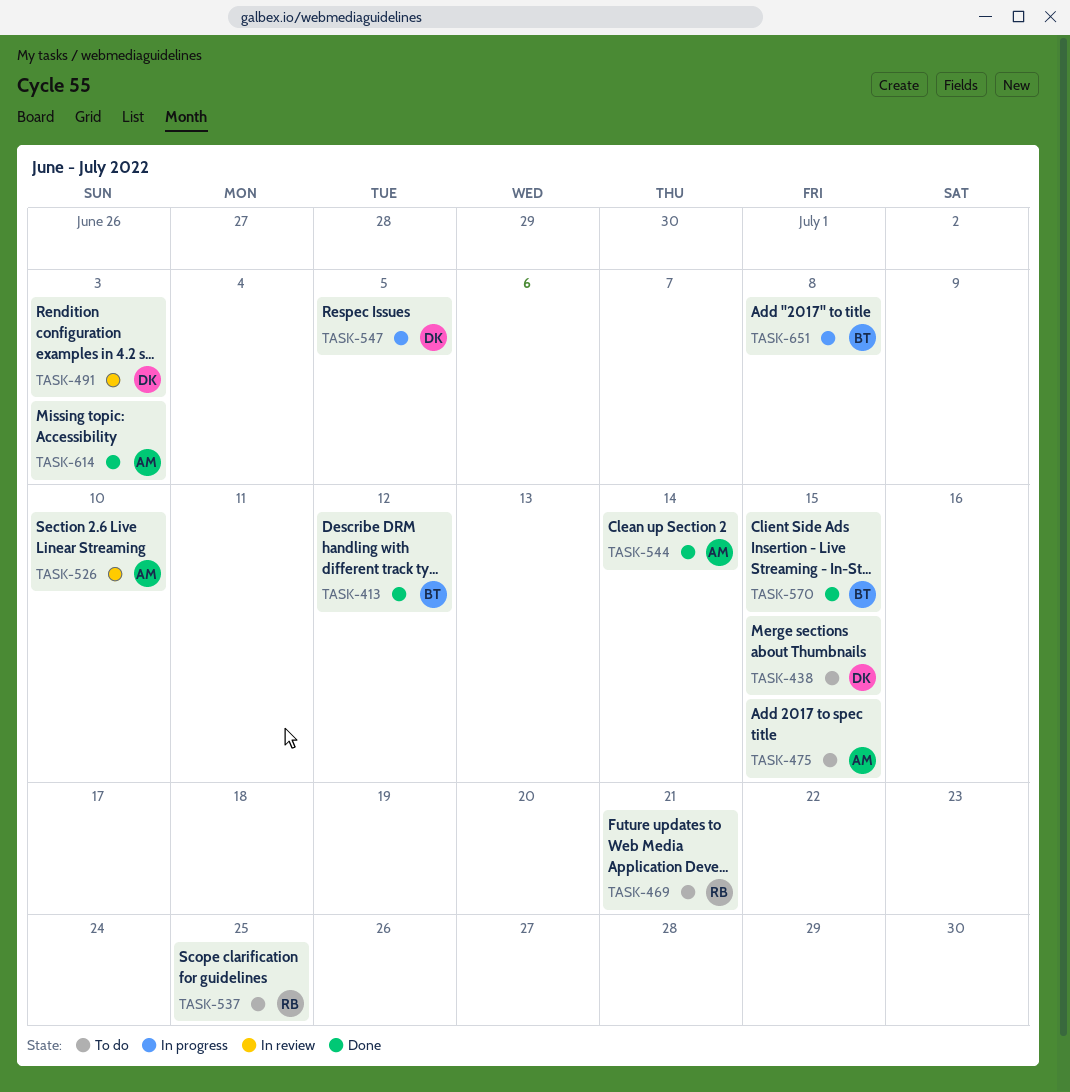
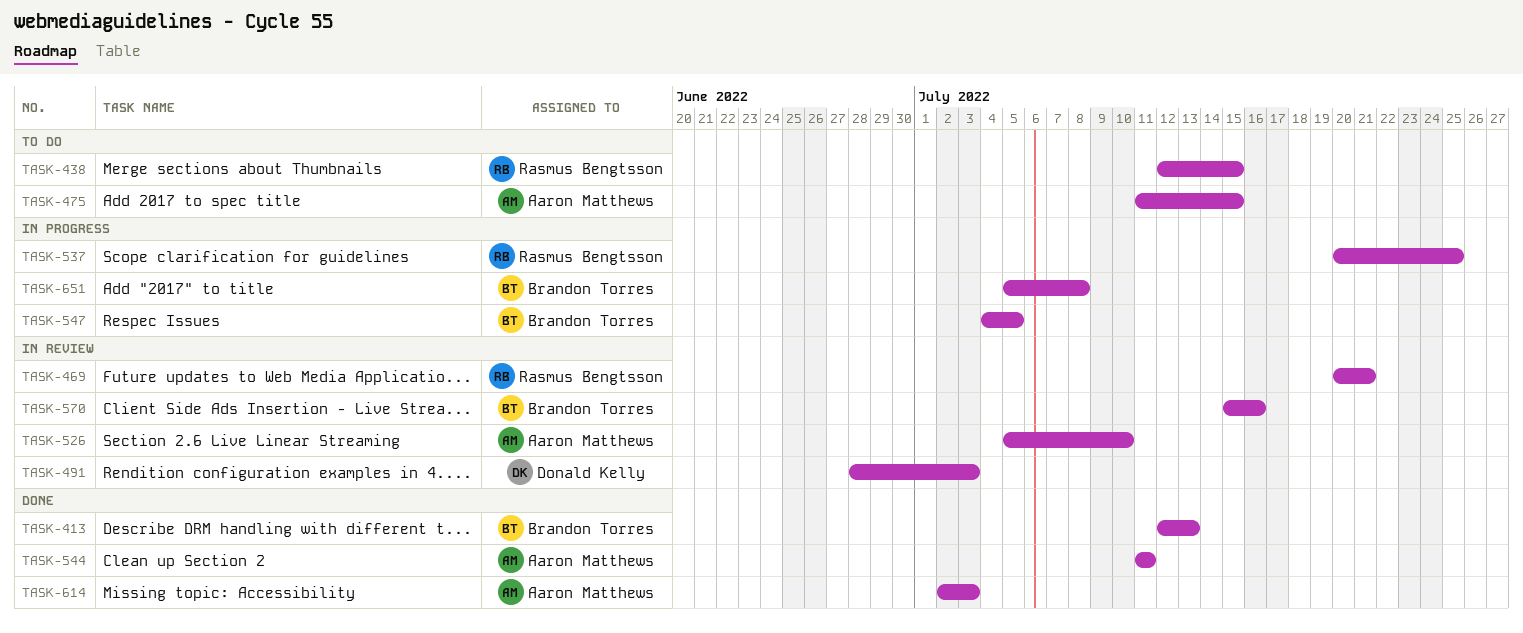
TASK-413, due: Jul 12 -> Jul 13
TASK-438, owner: Donald Kelly -> Rasmus Bengtsson
TASK-469, status: To do -> In review
TASK-537, status: To do -> In progress
TASK-544, due: Jul 14 -> Jul 11
TASK-547, owner: Donald Kelly -> Brandon Torres
TASK-570, status: Done -> In review
TASK-570, due: Jul 15 -> Jul 16

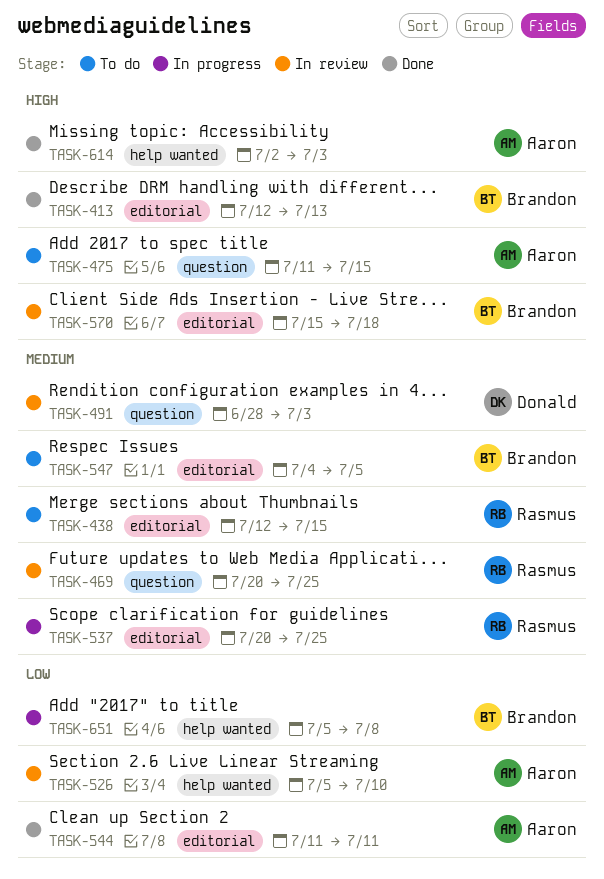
TASK-469, due: Jul 21 -> Jul 25
TASK-547, status: In progress -> To do
TASK-570, due: Jul 16 -> Jul 18

